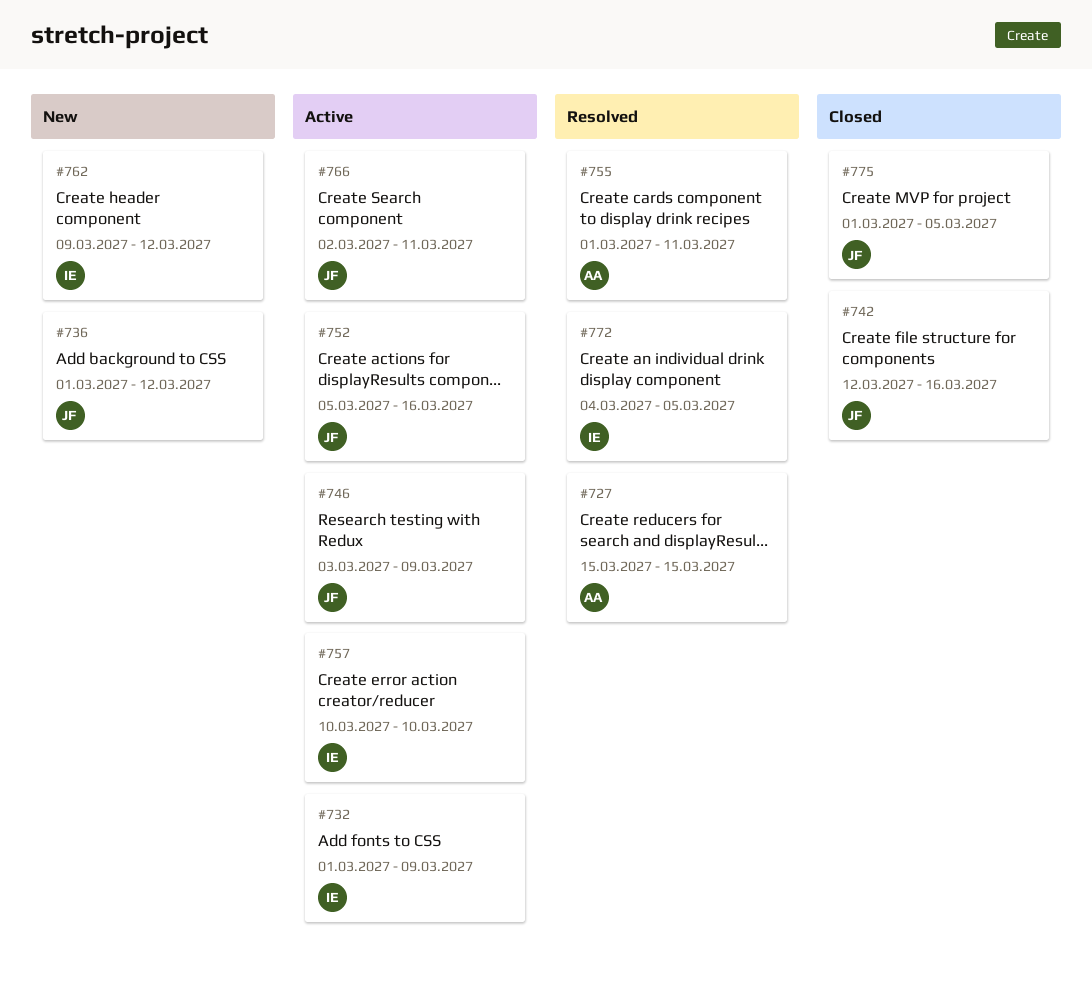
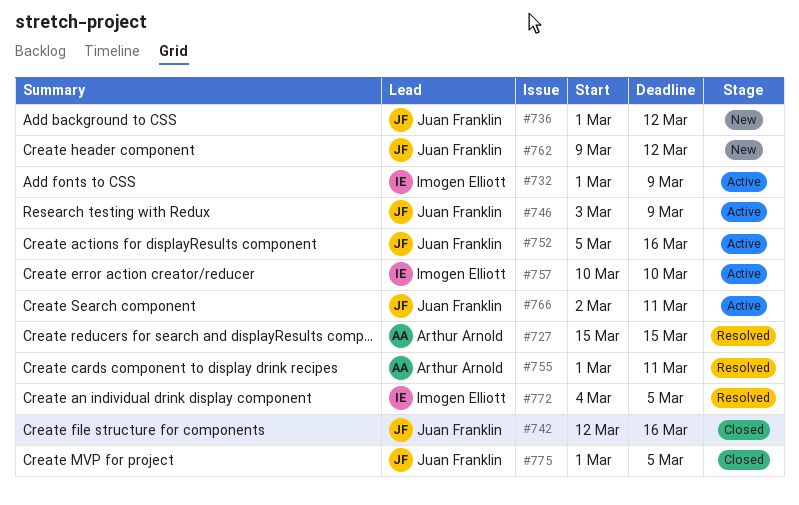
#762, owner: Imogen Elliott -> Juan Franklin

